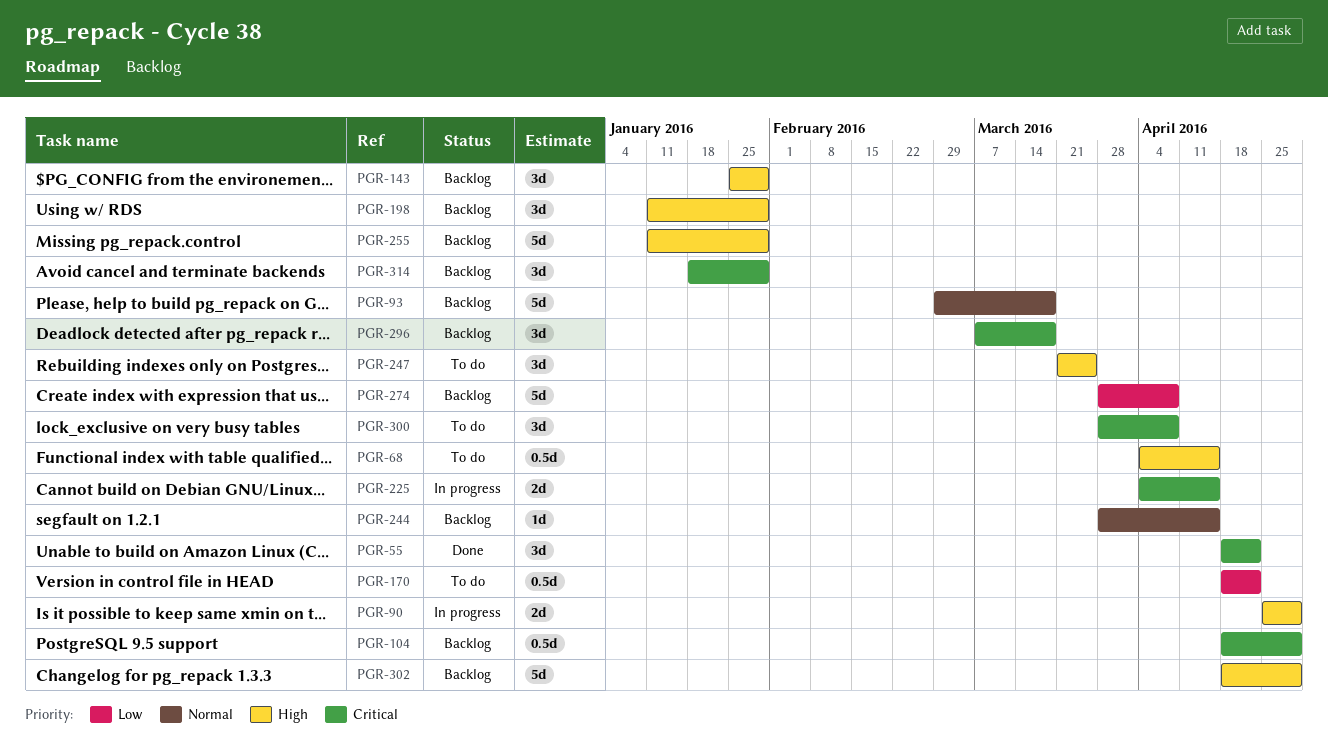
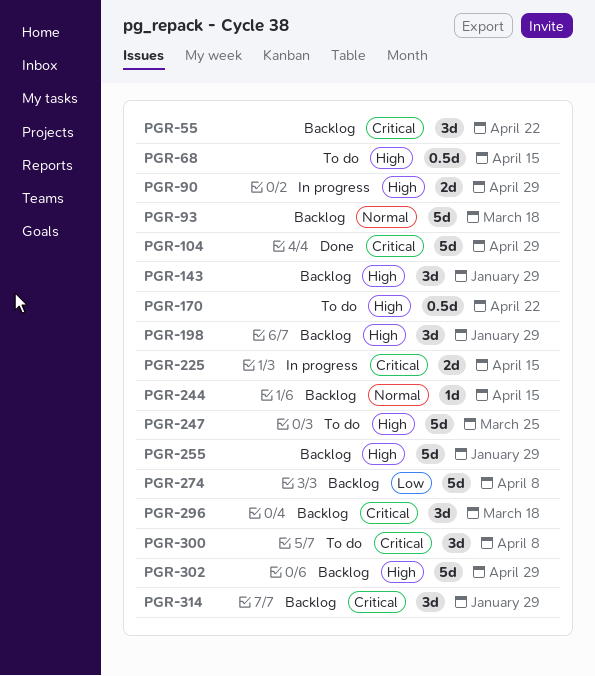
PGR-55, status: Done -> Backlog
PGR-104, status: Backlog -> Done
PGR-104, estimate: 0.5d -> 5d
PGR-170, priority: Low -> High
PGR-247, estimate: 3d -> 5d

